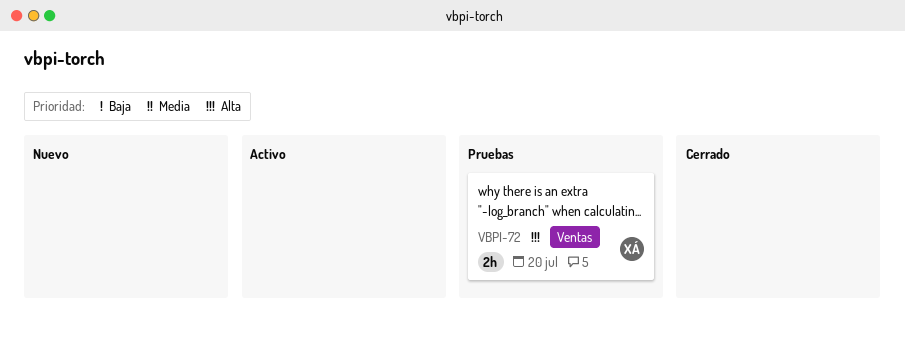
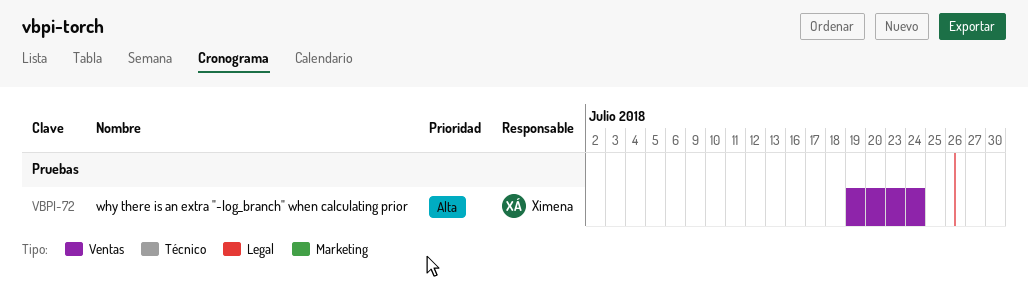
VBPI-72, due: Jul 20 -> Jul 24

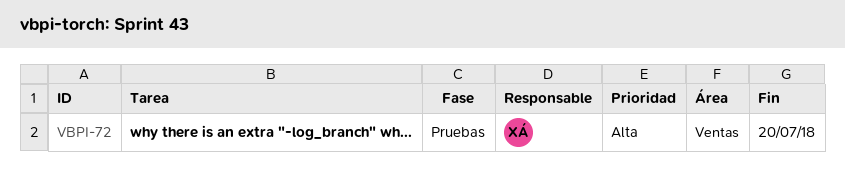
VBPI-72, due: Jul 24 -> Jul 20

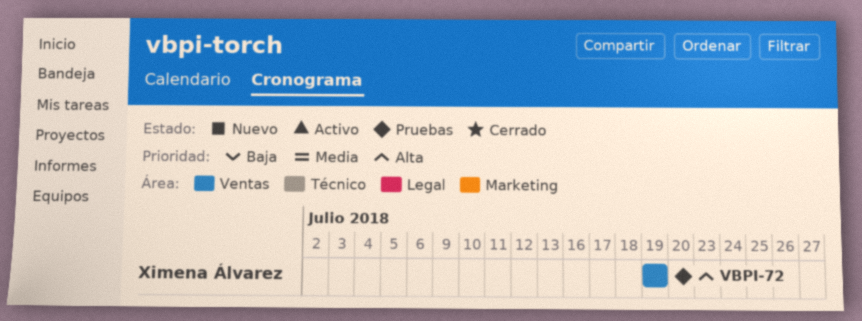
VBPI-72, due: Jul 20 -> Jul 19

